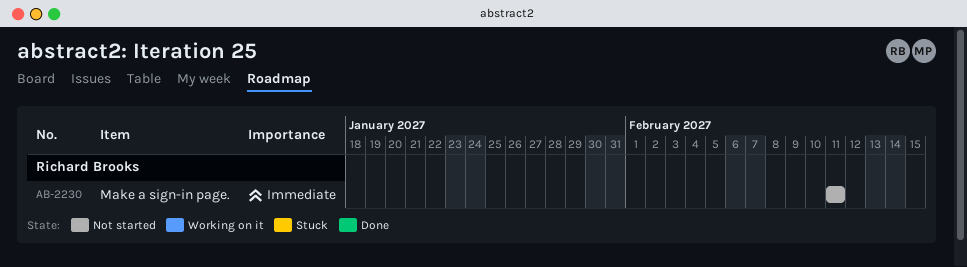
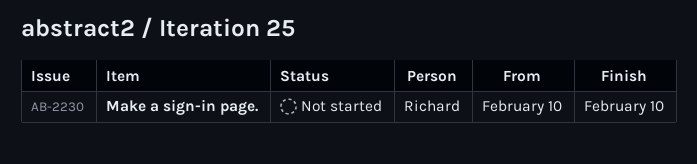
AB-2230, start: Feb 11 -> Feb 10
AB-2230, due: Feb 11 -> Feb 10

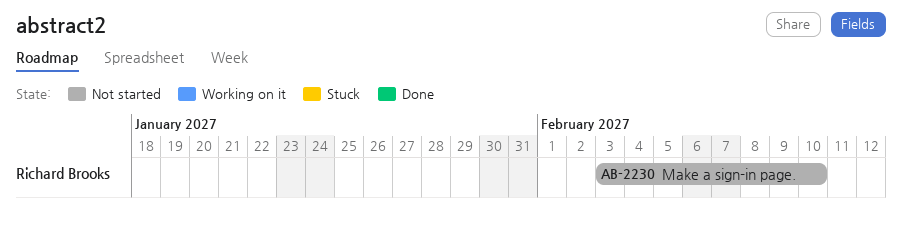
AB-2230, start: Feb 10 -> Feb 3

